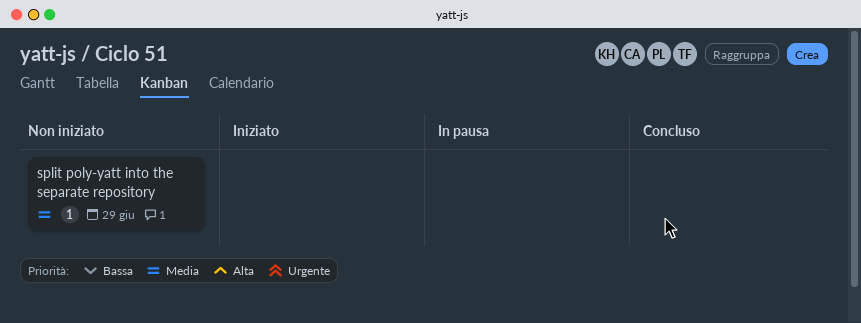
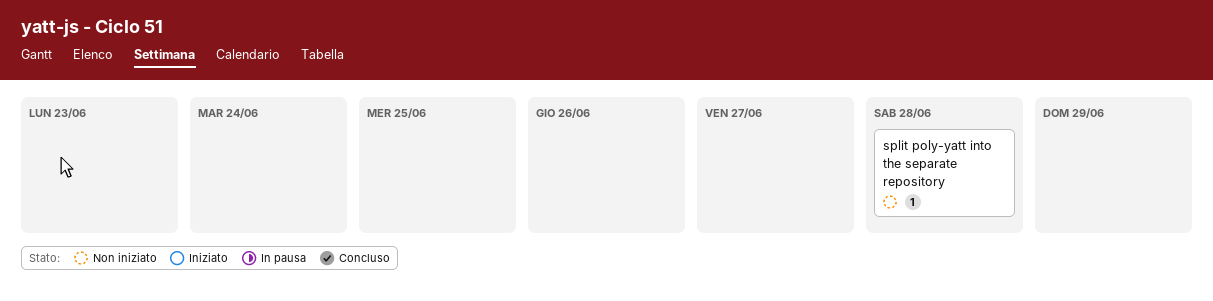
split poly-yatt into the separate repository, due: Jun 29 -> Jun 28

